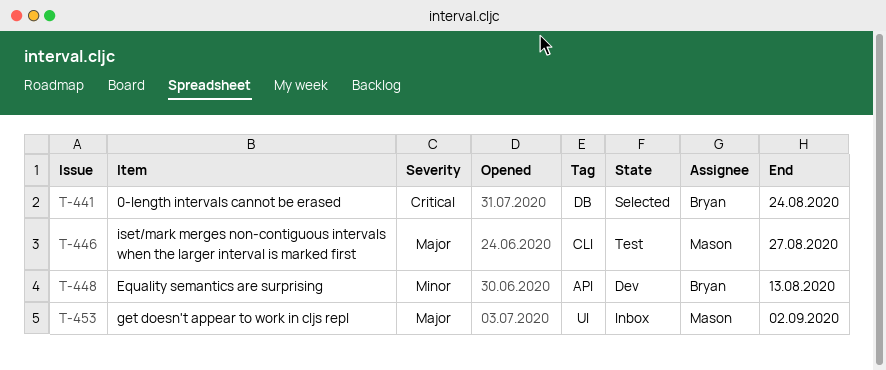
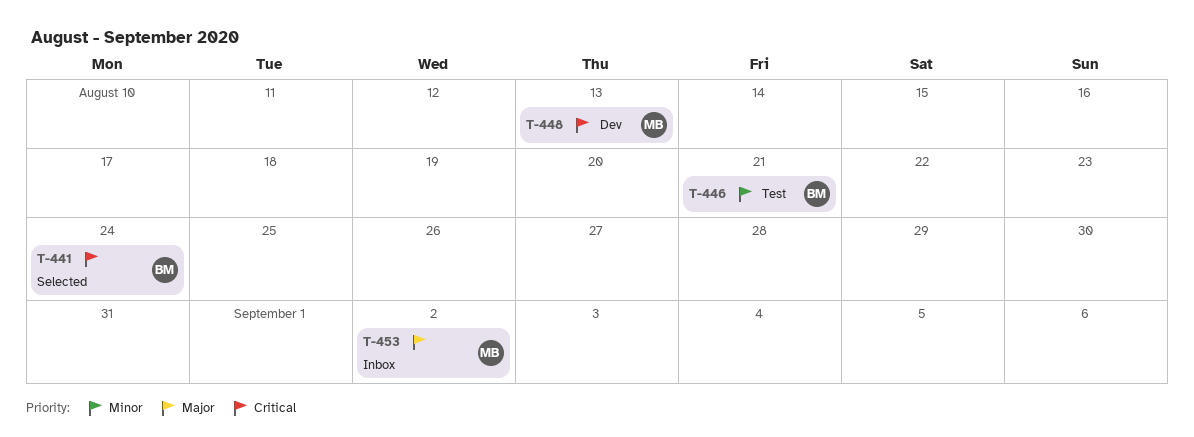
T-446, owner: Mason -> Bryan
T-446, priority: Major -> Minor
T-446, due: Aug 27 -> Aug 21
T-448, owner: Bryan -> Mason
T-448, priority: Minor -> Critical

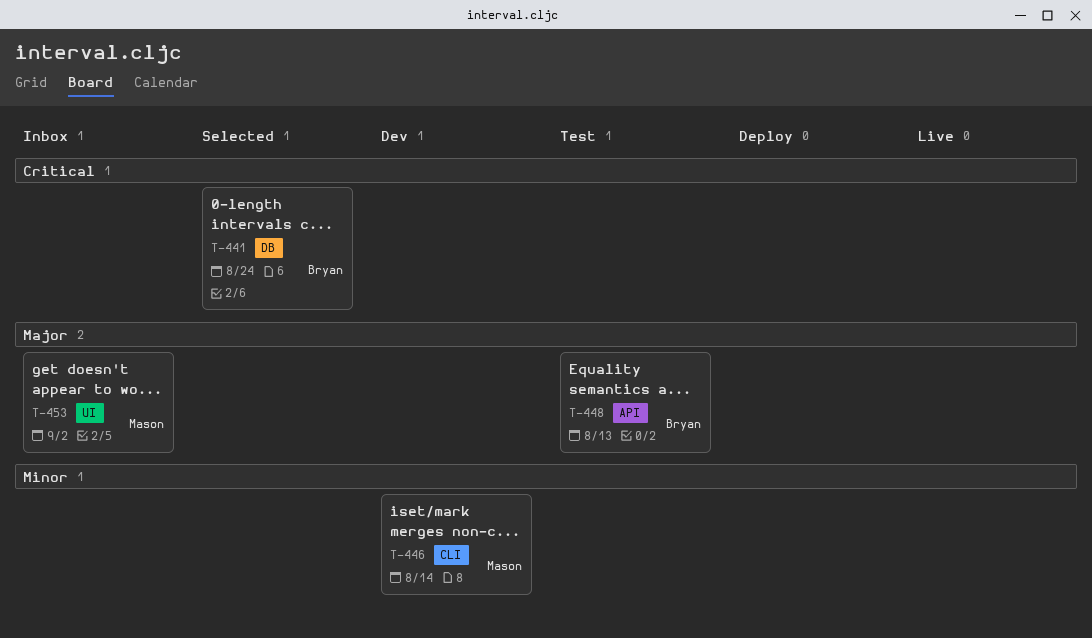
T-446, status: Test -> Dev
T-446, owner: Bryan -> Mason
T-446, due: Aug 21 -> Aug 14
T-448, status: Dev -> Test
T-448, owner: Mason -> Bryan
T-448, priority: Critical -> Major

